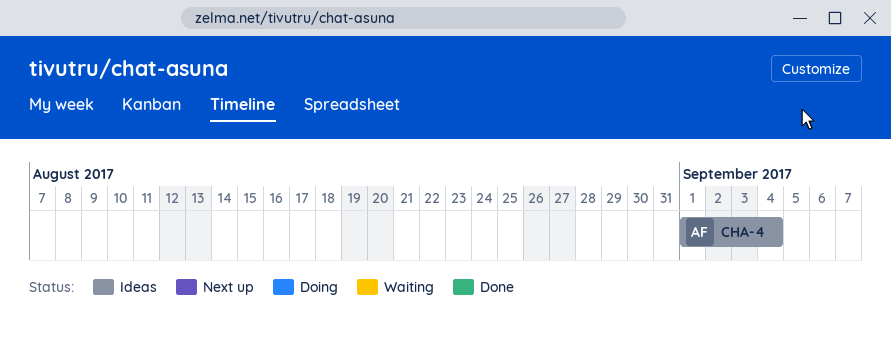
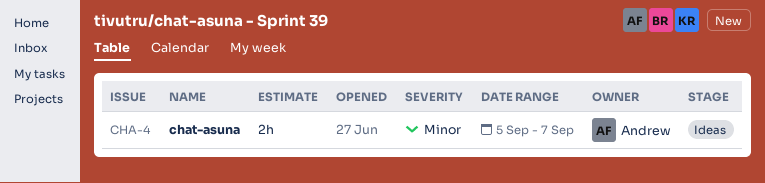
CHA-4, start: Sep 1 -> Sep 5
CHA-4, due: Sep 4 -> Sep 7

